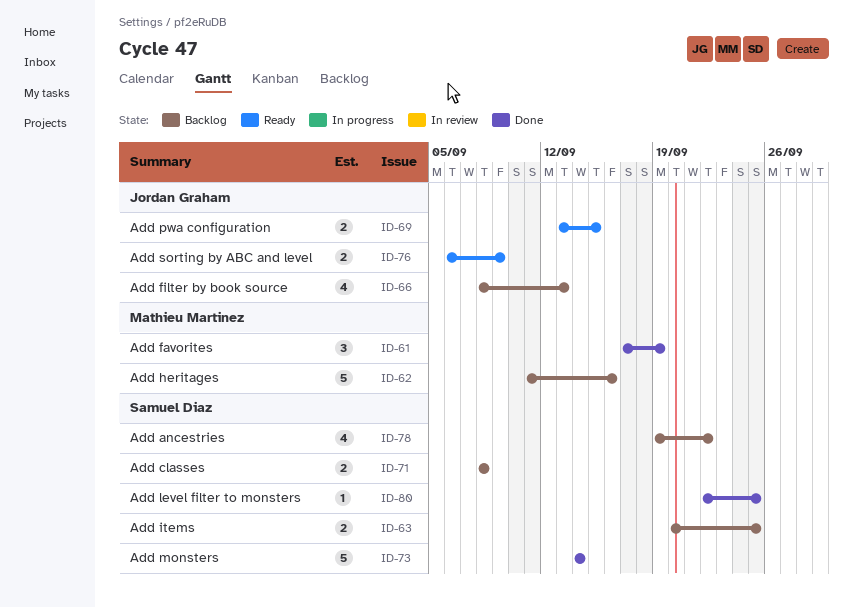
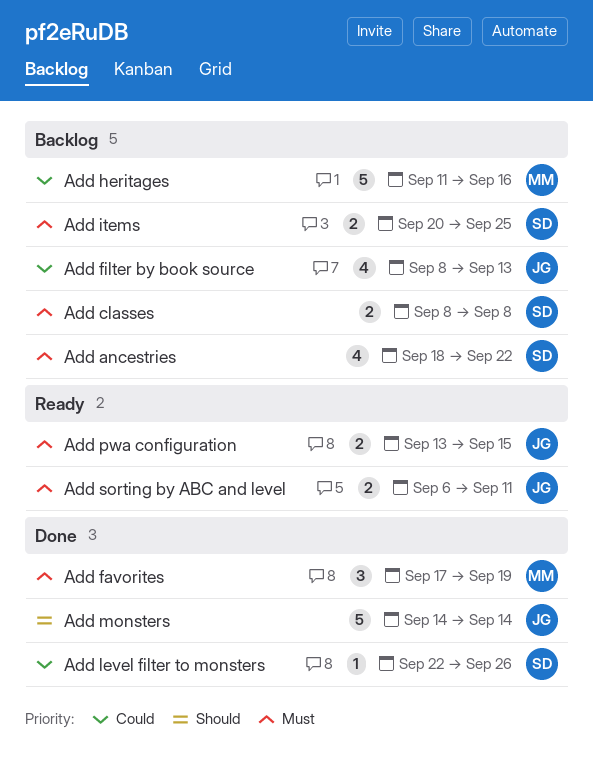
Add ancestries, start: Sep 19 -> Sep 18
Add level filter to monsters, due: Sep 25 -> Sep 26
Add monsters, owner: Samuel Diaz -> Jordan Graham
Add sorting by ABC and level, due: Sep 9 -> Sep 11

